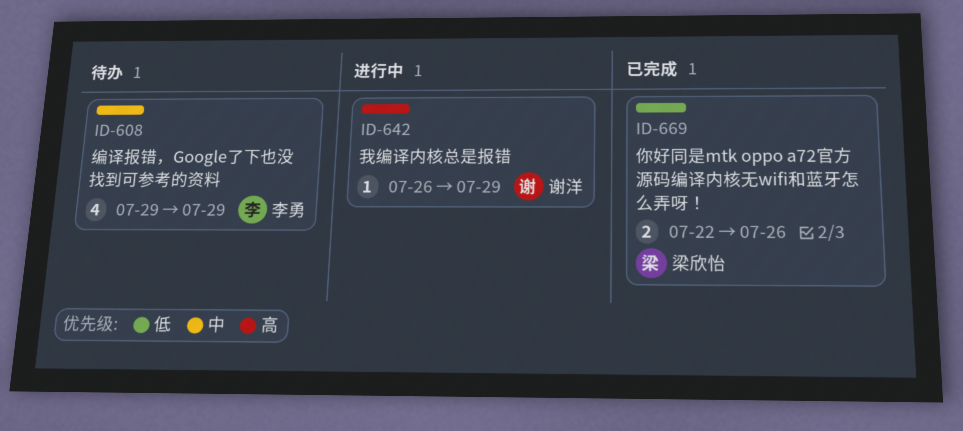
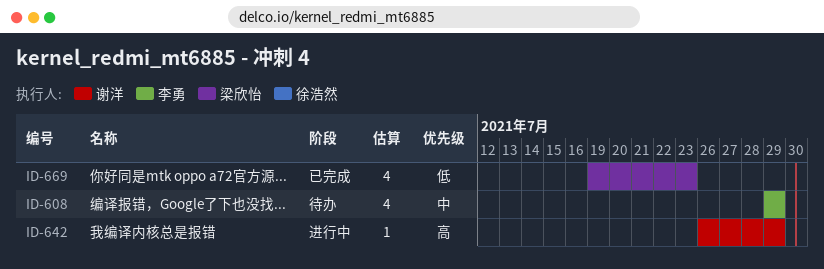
ID-669, estimate: 2 -> 4
ID-669, start: Jul 22 -> Jul 19
ID-669, due: Jul 26 -> Jul 23

